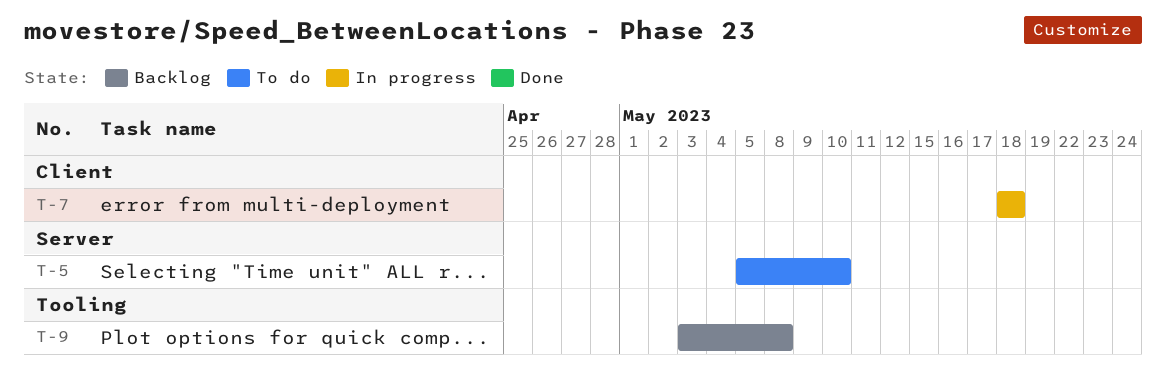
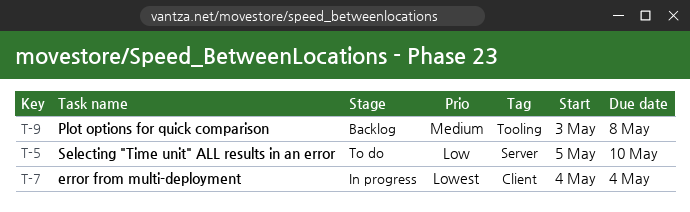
T-7, start: May 18 -> May 4
T-7, due: May 18 -> May 4

